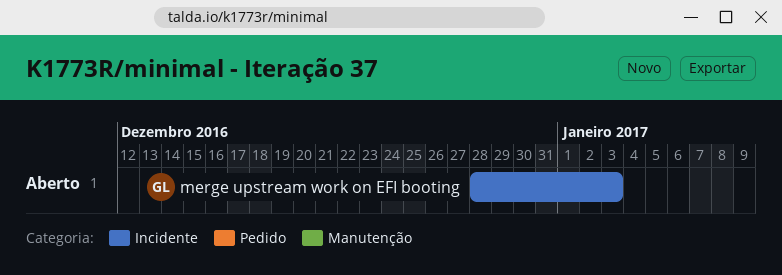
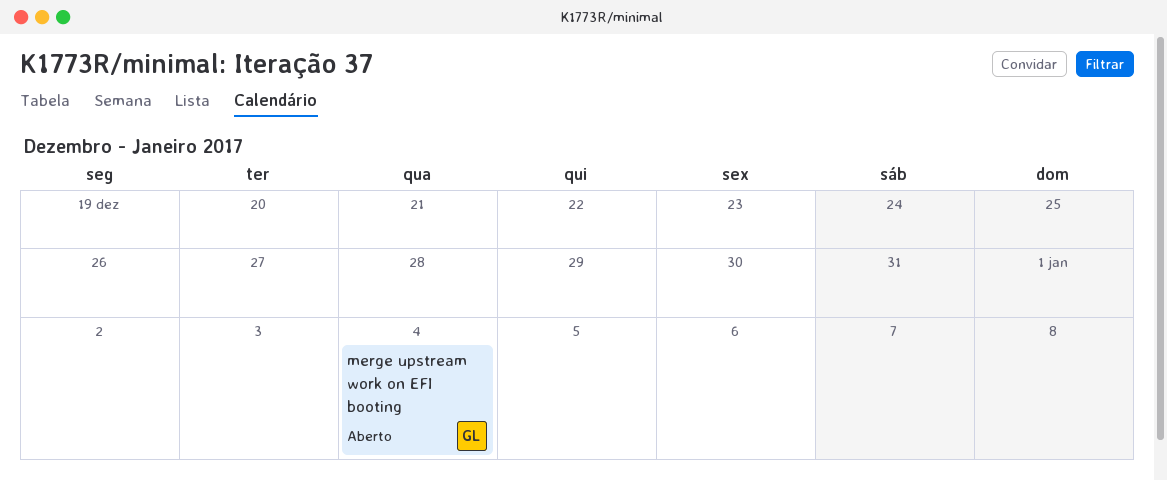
merge upstream work on EFI booting, due: Jan 3 -> Jan 4

